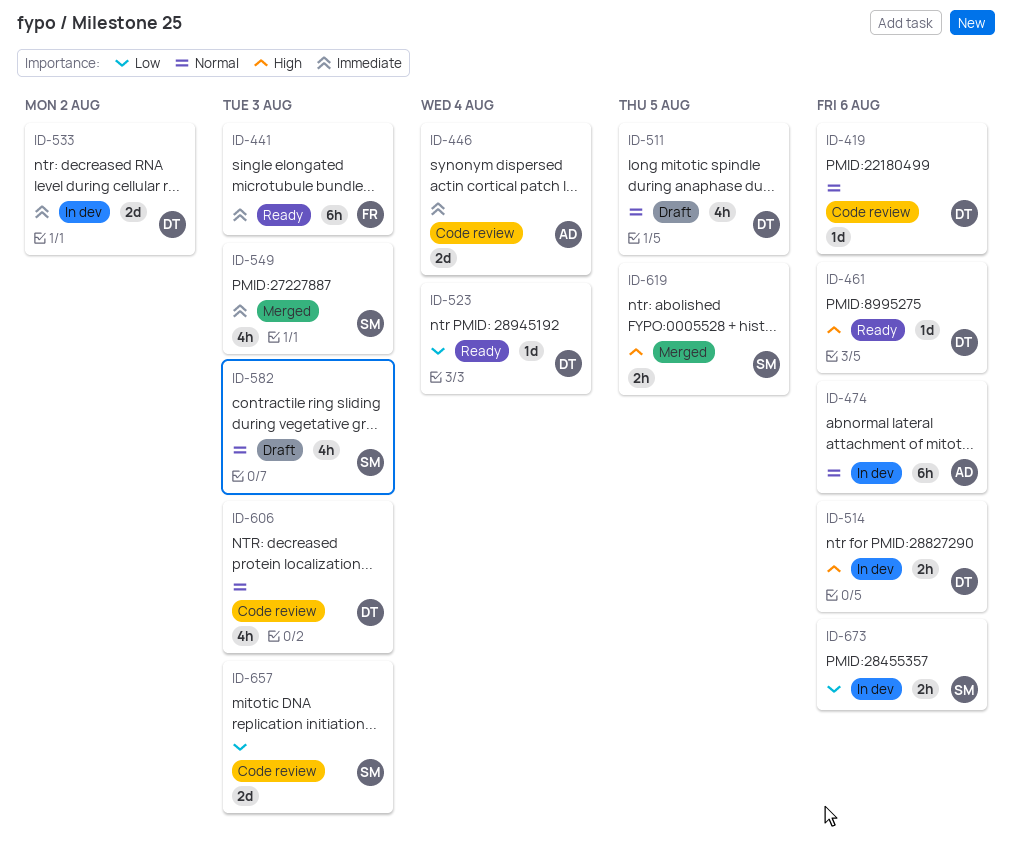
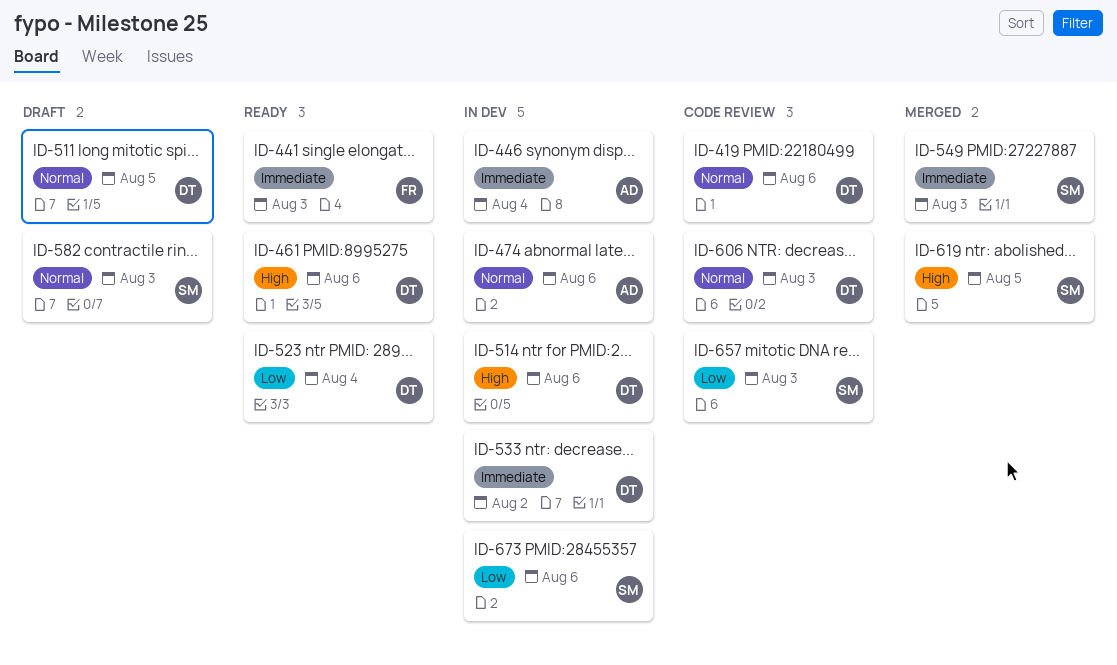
ID-446, status: Code review -> In dev

